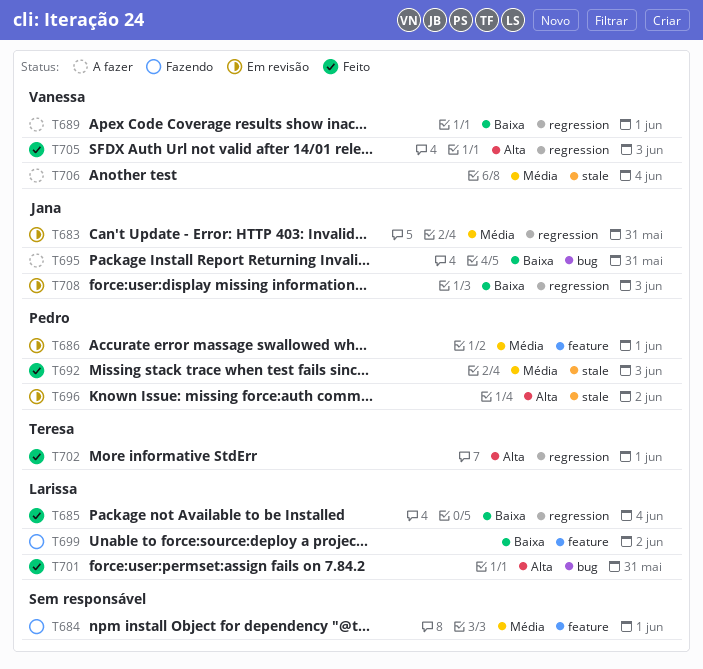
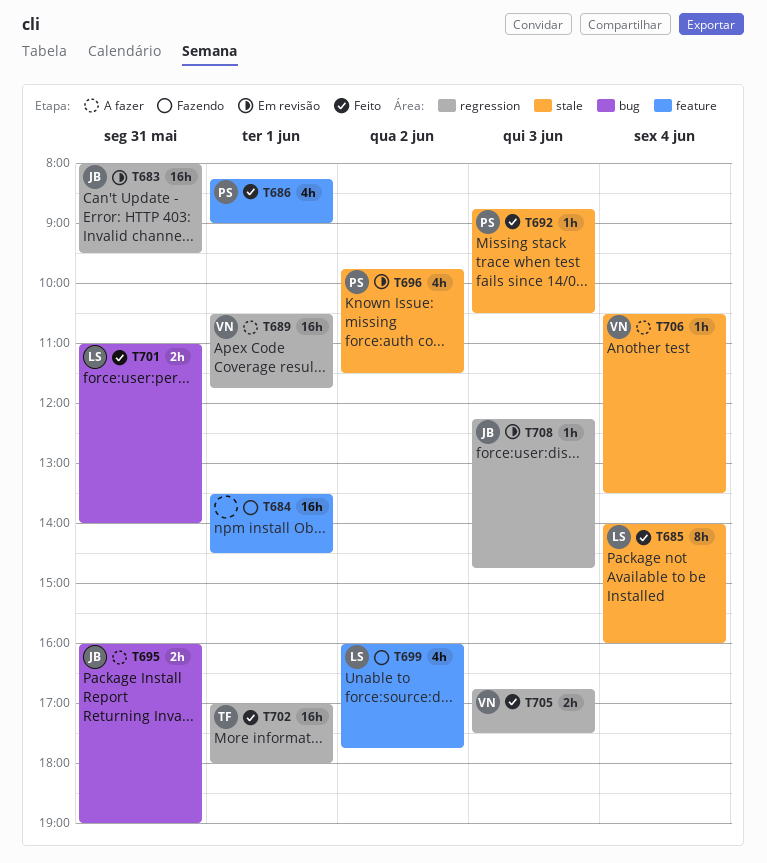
T685, label: regression -> stale
T686, status: Em revisão -> Feito

